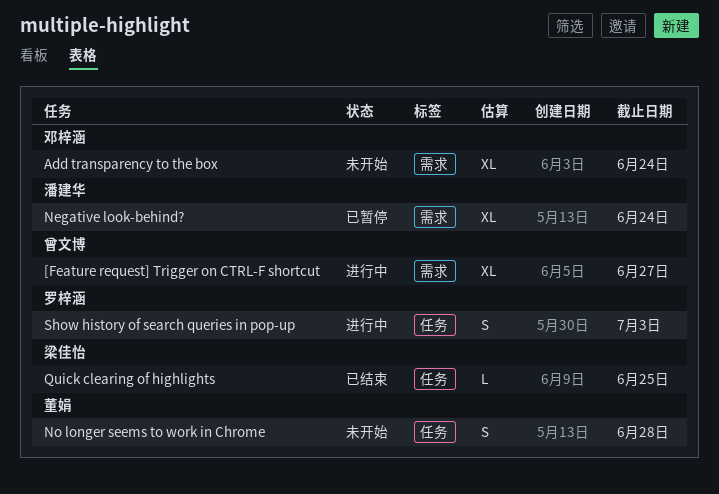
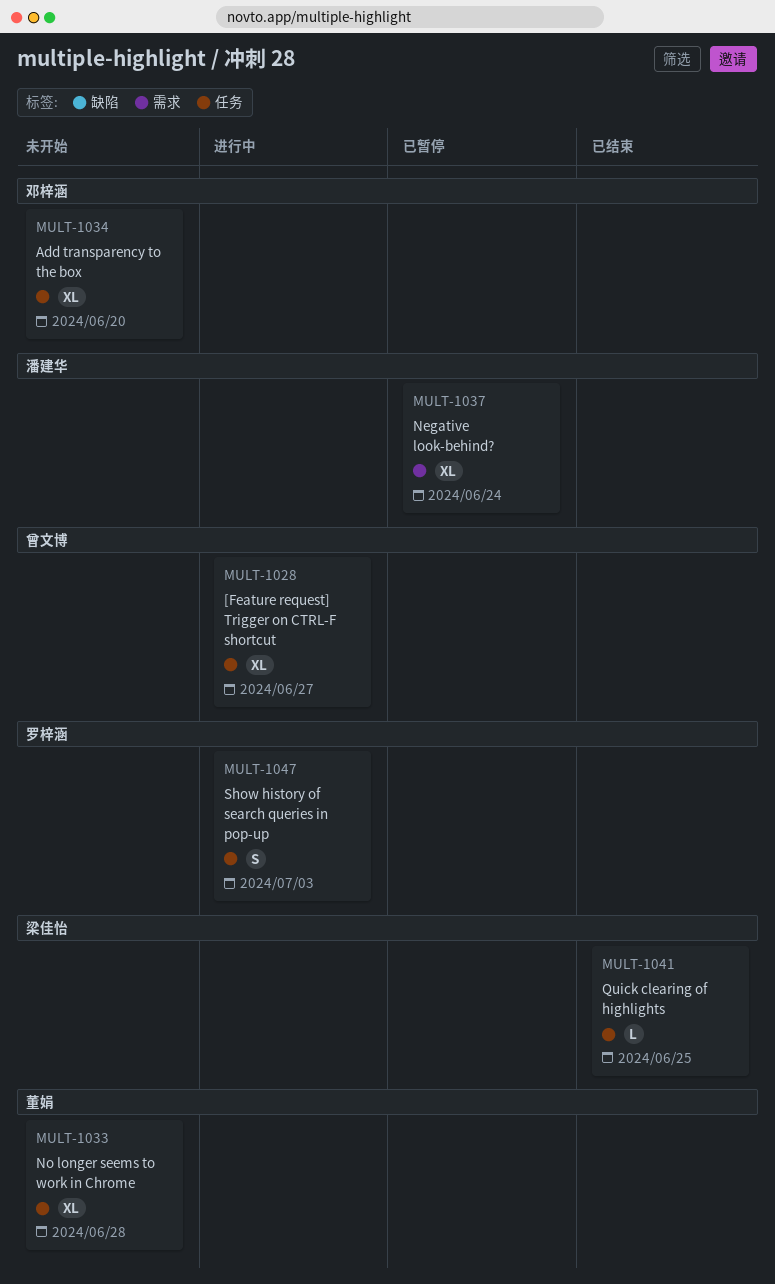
[Feature request] Trigger on CTRL-F shortcut, label: 需求 -> 任务
Add transparency to the box, label: 需求 -> 任务
Add transparency to the box, due: Jun 24 -> Jun 20
No longer seems to work in Chrome, estimate: S -> XL

